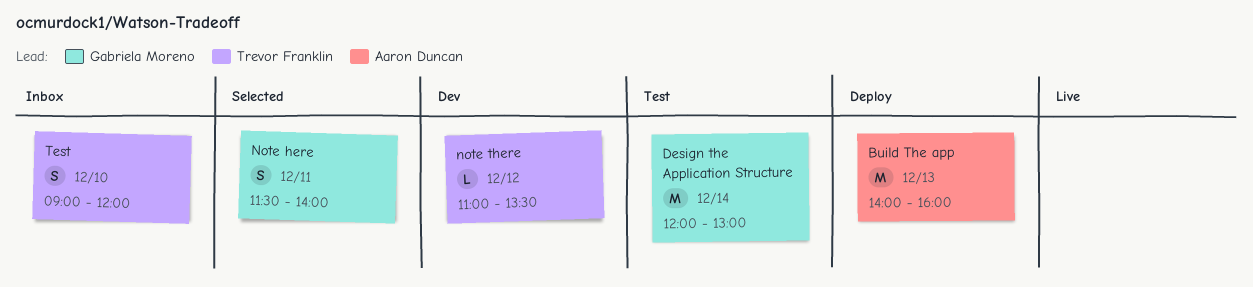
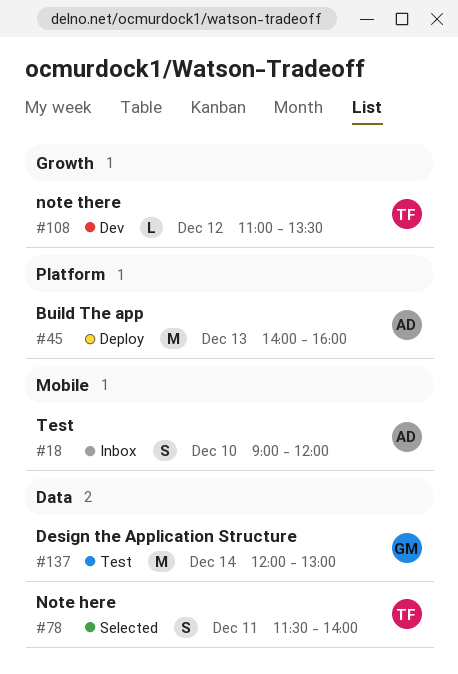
Note here, owner: Gabriela Moreno -> Trevor Franklin
Test, owner: Trevor Franklin -> Aaron Duncan

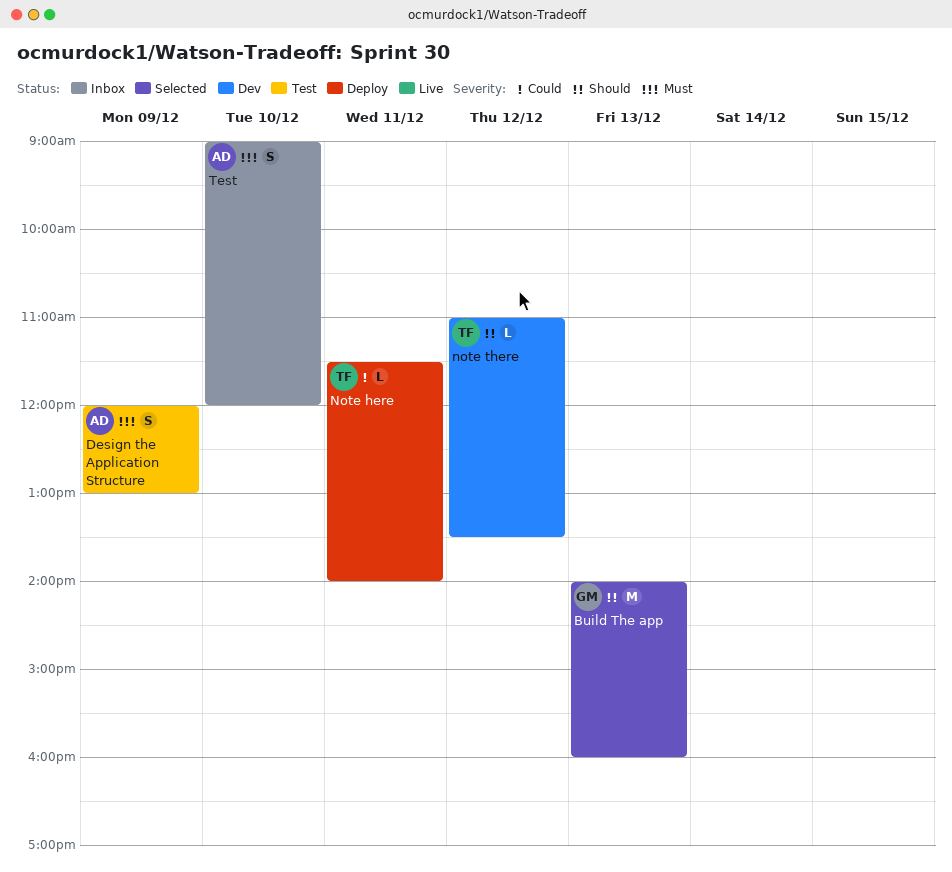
Build The app, status: Deploy -> Selected
Build The app, owner: AD -> GM
Design the Application Structure, owner: GM -> AD
Design the Application Structure, estimate: M -> S
Design the Application Structure, day: Dec 14 -> Dec 9
Note here, status: Selected -> Deploy
Note here, estimate: S -> L

